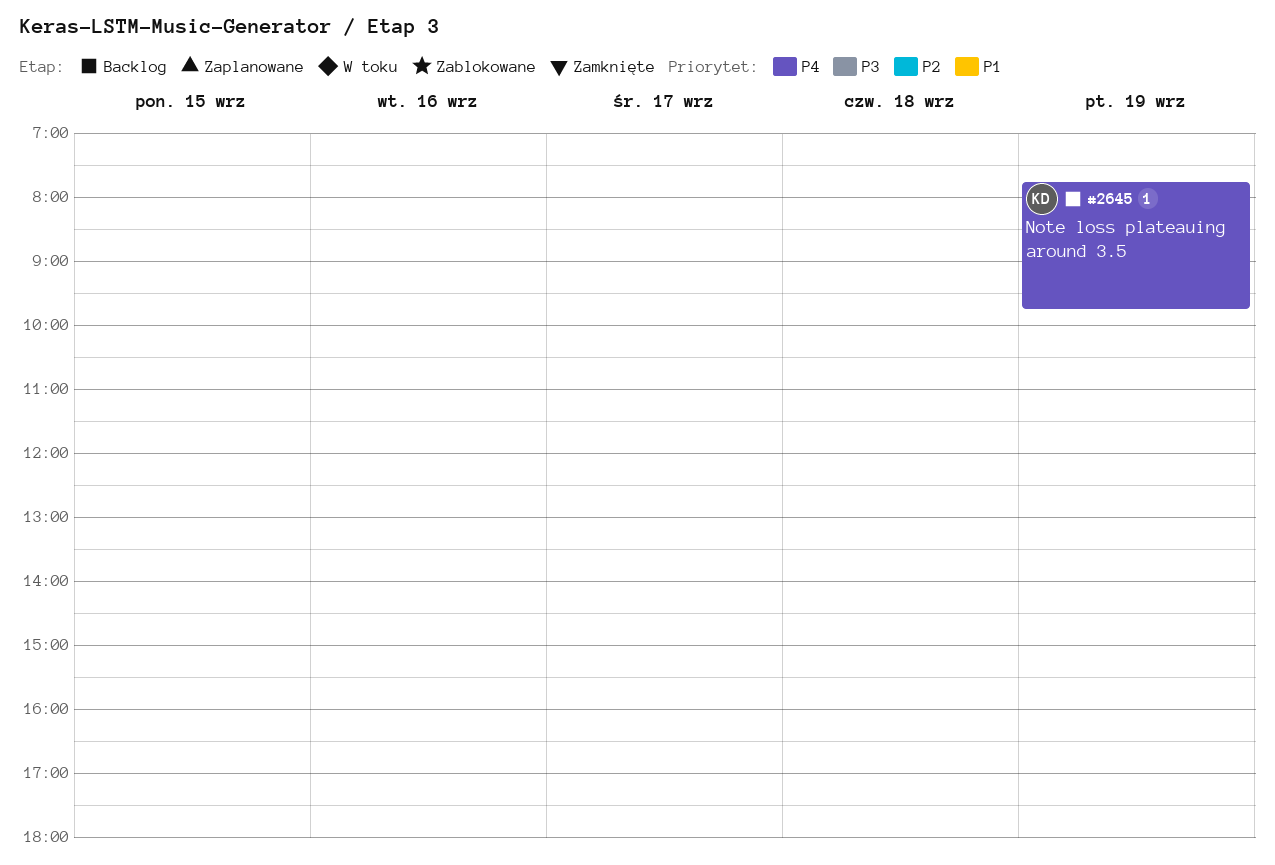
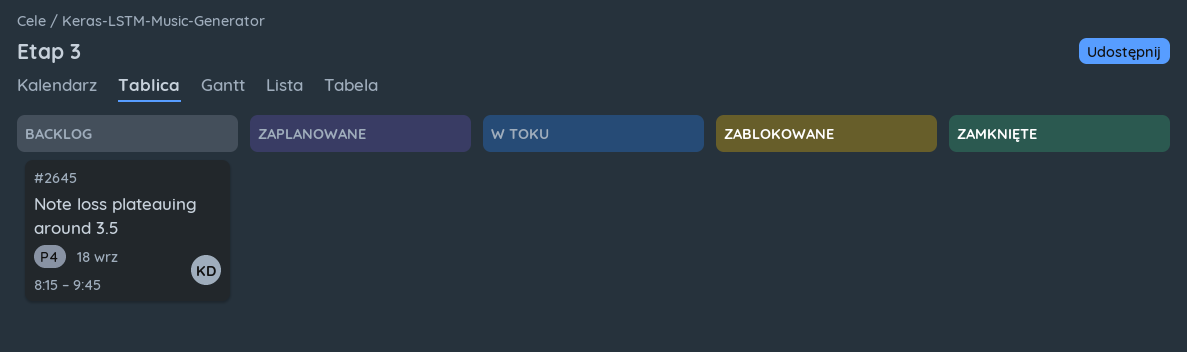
#2645, day: Sep 19 -> Sep 18
#2645, begins: 07:45 -> 08:15

